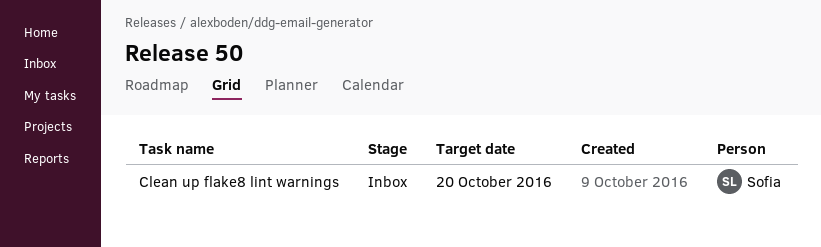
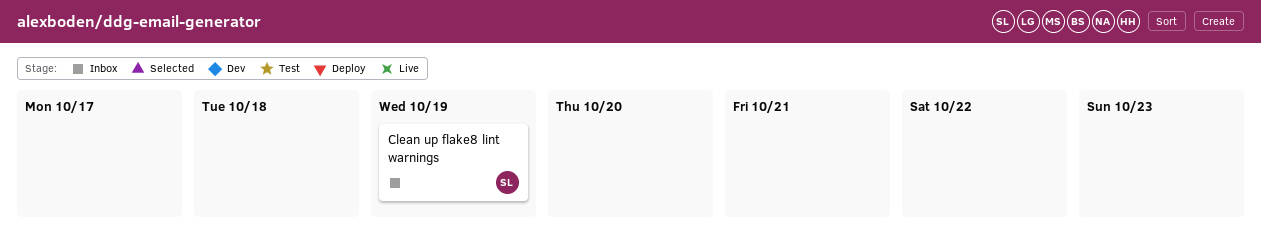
Clean up flake8 lint warnings, due: Oct 20 -> Oct 19

